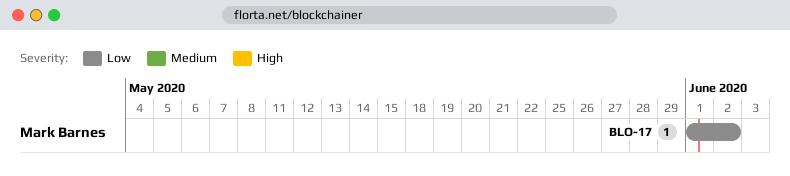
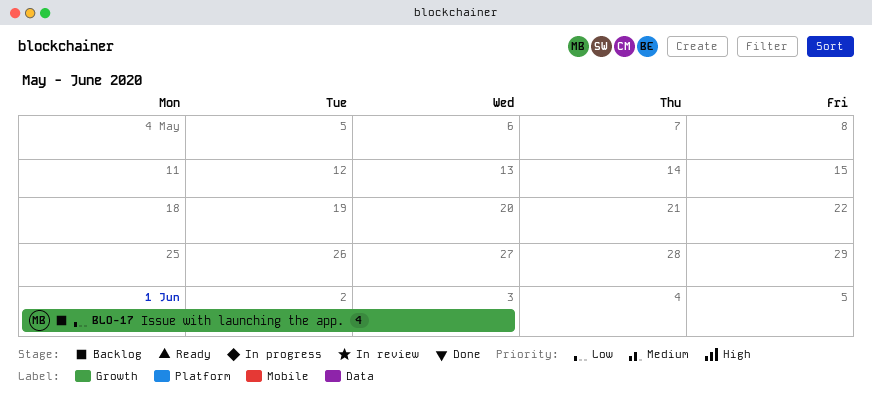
BLO-17, estimate: 1 -> 4
BLO-17, due: Jun 2 -> Jun 3

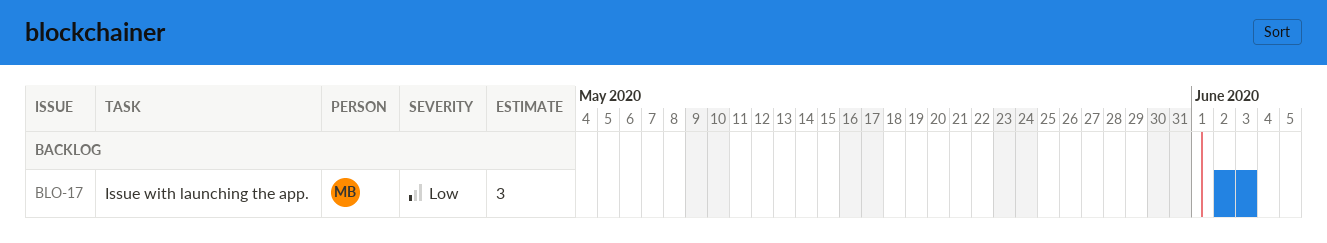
BLO-17, estimate: 4 -> 3
BLO-17, start: Jun 1 -> Jun 2

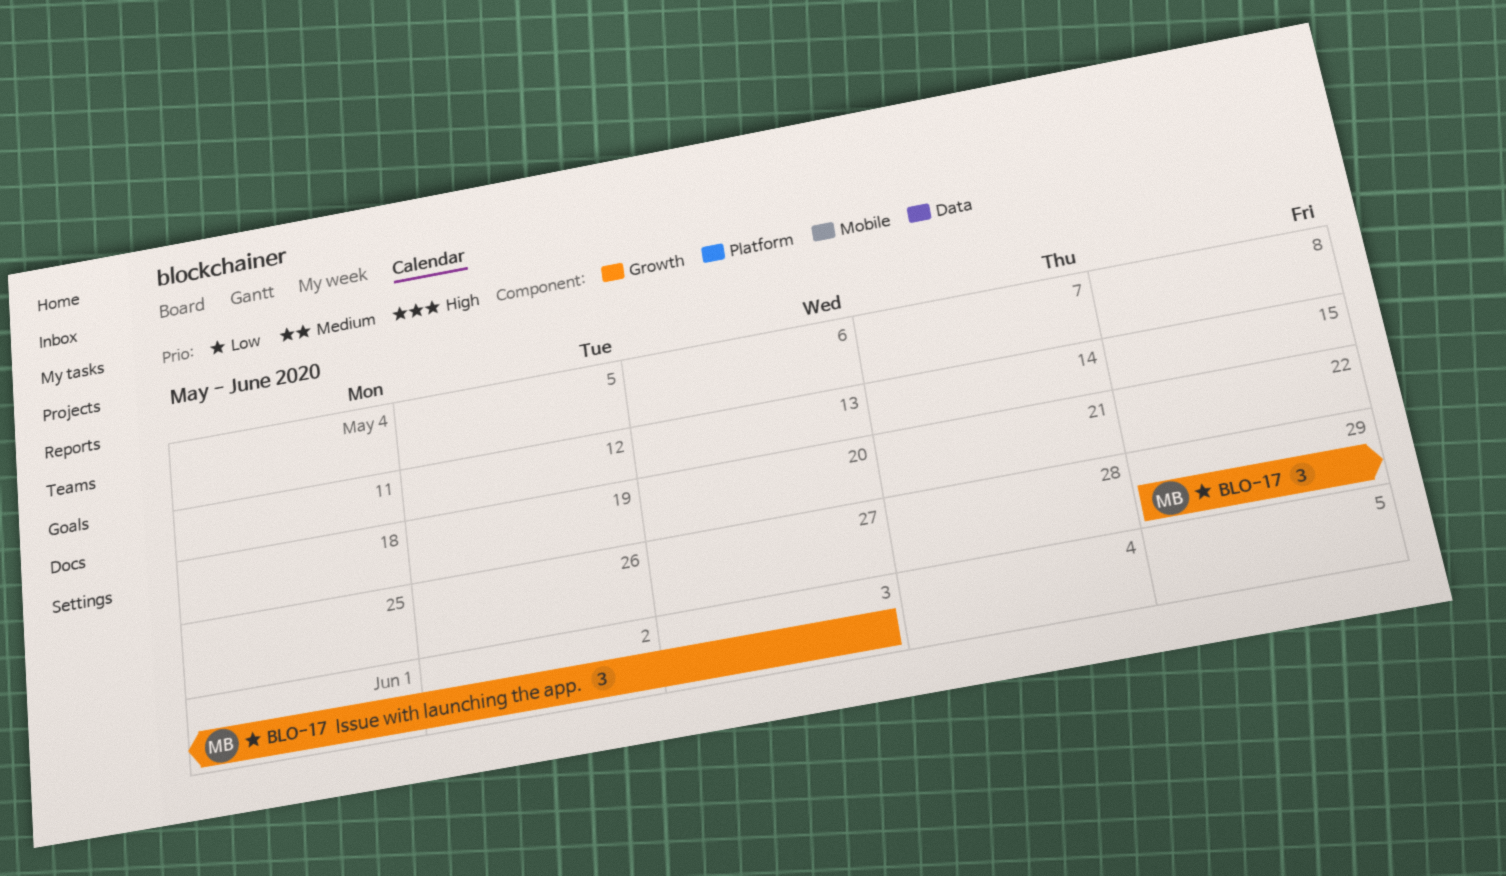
BLO-17, start: Jun 2 -> May 29

